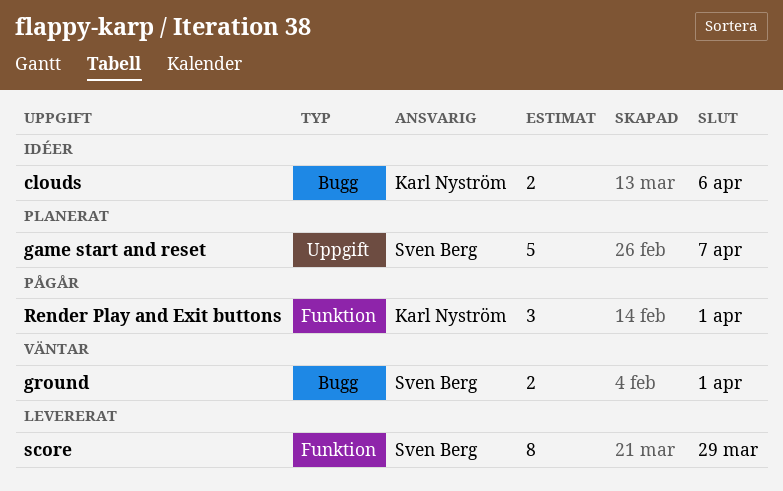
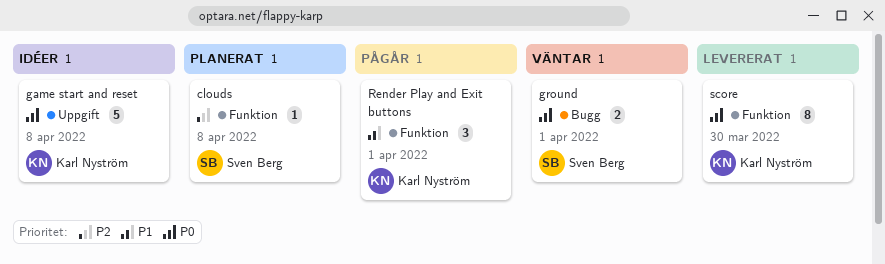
clouds, status: Idéer -> Planerat
clouds, owner: Karl Nyström -> Sven Berg
clouds, label: Bugg -> Funktion
clouds, estimate: 2 -> 1
clouds, due: Apr 6 -> Apr 8
game start and reset, status: Planerat -> Idéer
game start and reset, owner: Sven Berg -> Karl Nyström
game start and reset, due: Apr 7 -> Apr 8
score, owner: Sven Berg -> Karl Nyström
score, due: Mar 29 -> Mar 30

